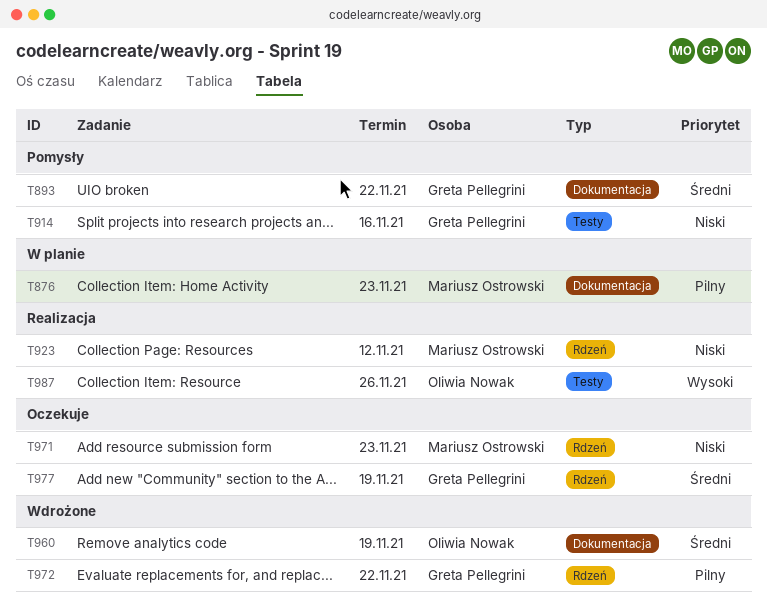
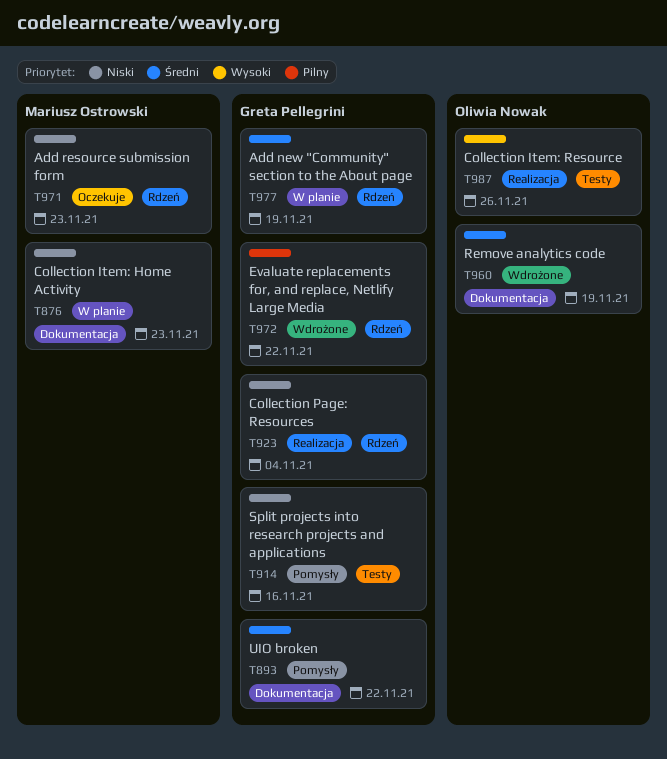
T876, priority: Pilny -> Niski
T923, owner: Mariusz Ostrowski -> Greta Pellegrini
T923, due: Nov 12 -> Nov 4
T977, status: Oczekuje -> W planie

